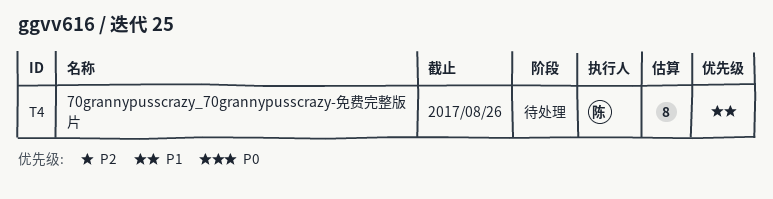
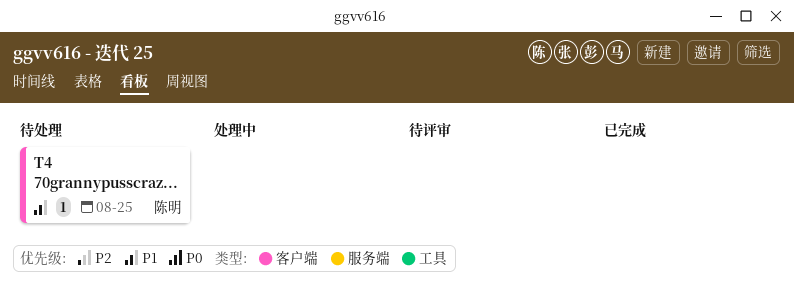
T4, estimate: 8 -> 1
T4, due: Aug 26 -> Aug 25

